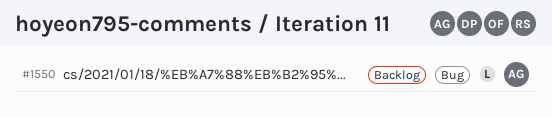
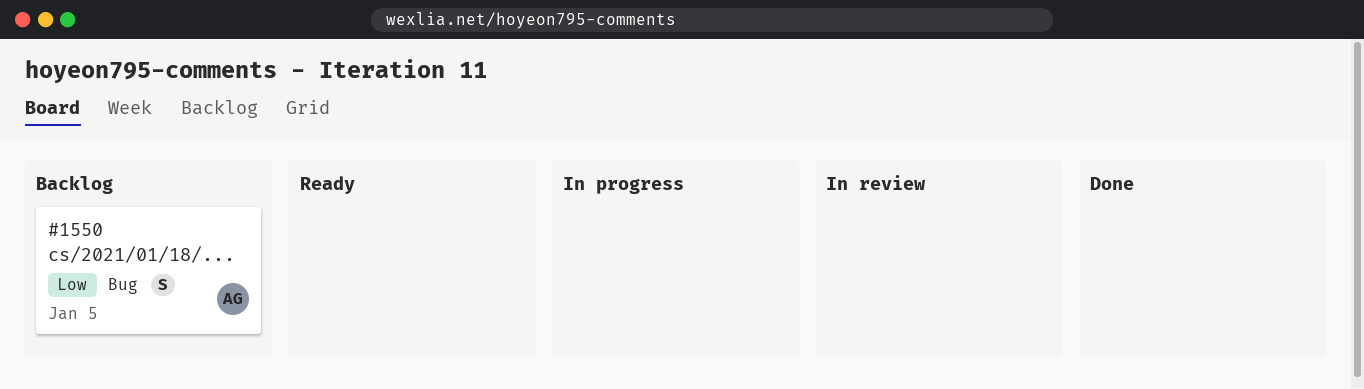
#1550, estimate: L -> S

